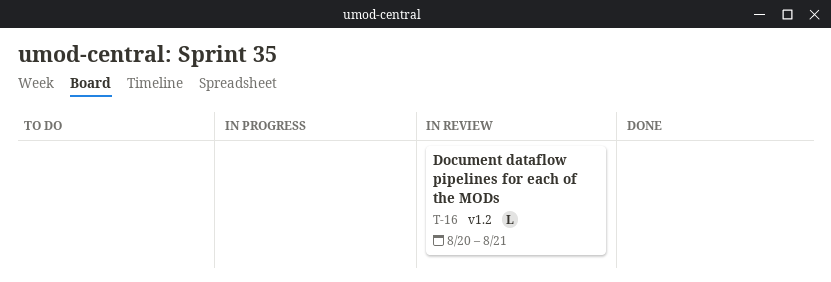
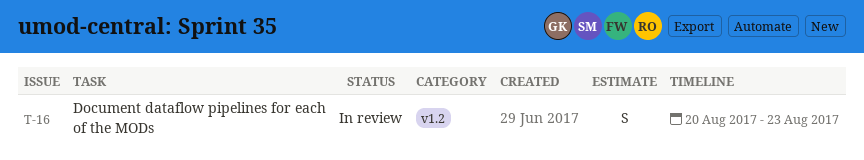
T-16, estimate: L -> S
T-16, due: Aug 21 -> Aug 23

